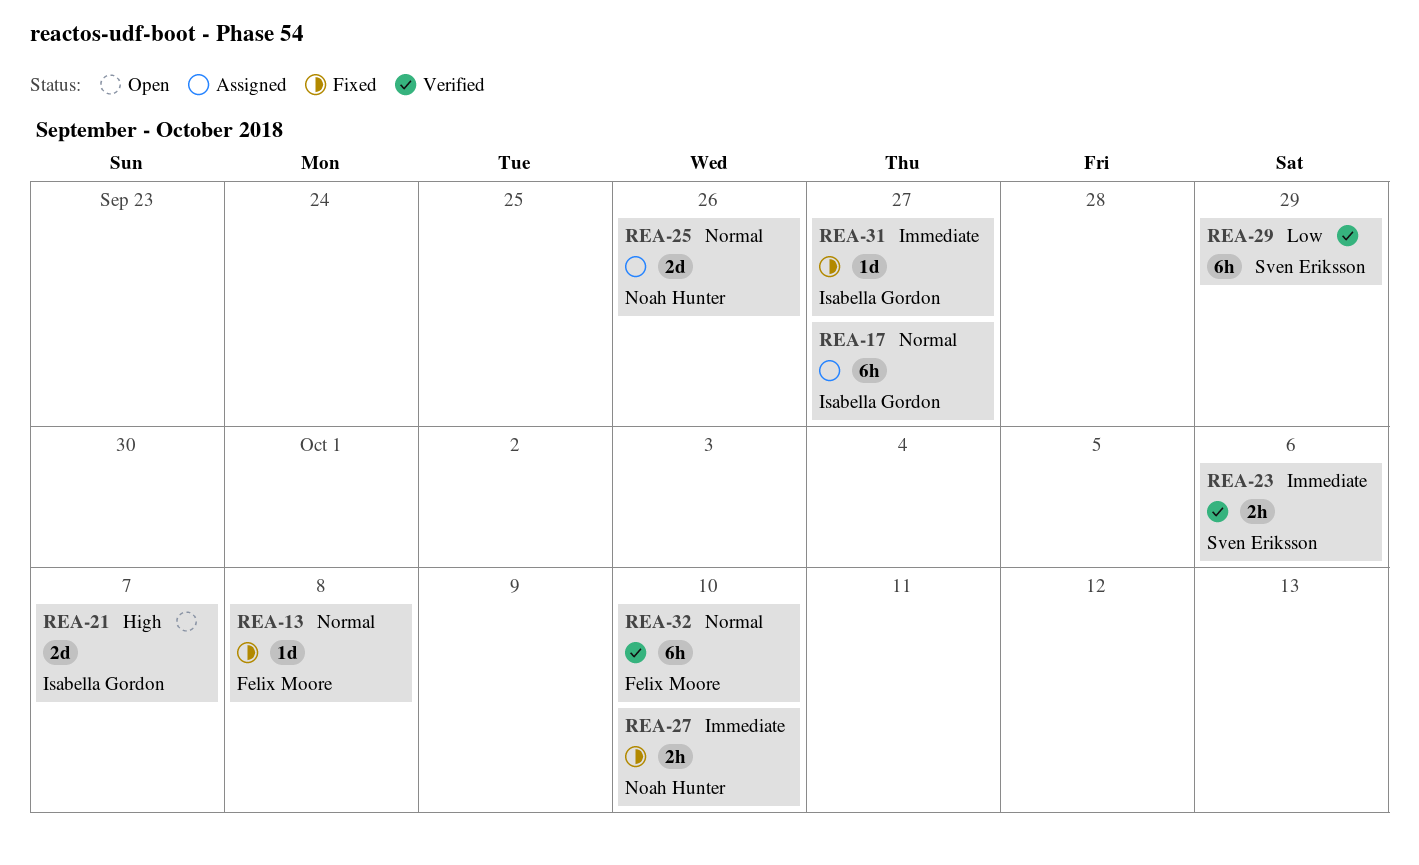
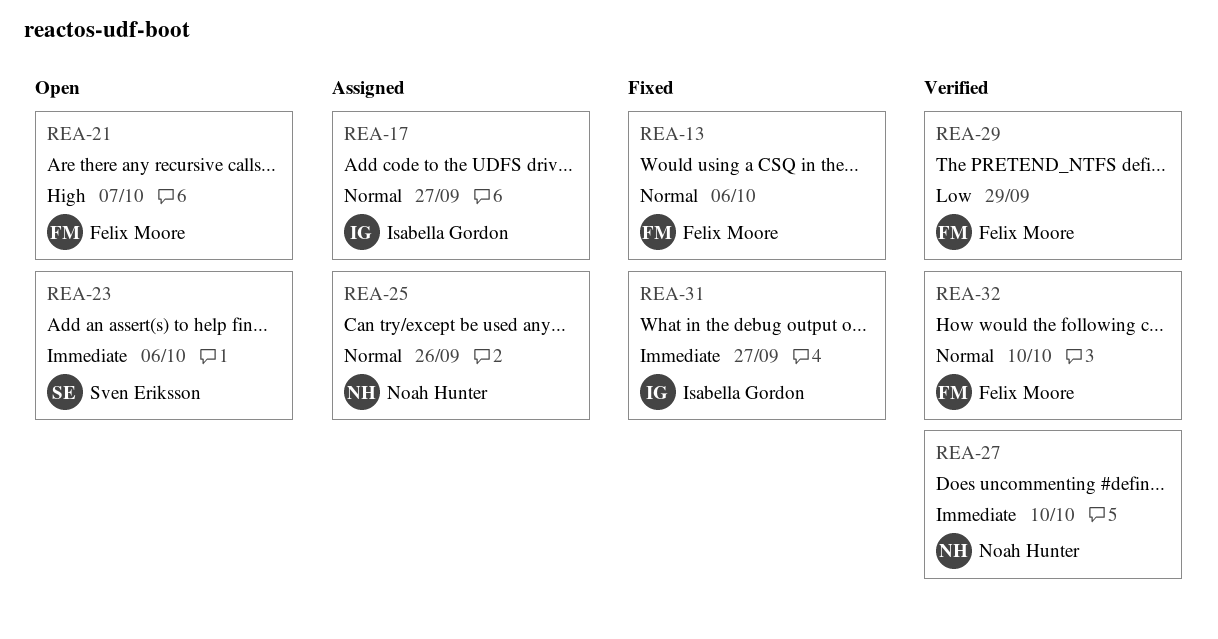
REA-13, due: Oct 8 -> Oct 6
REA-21, owner: Isabella Gordon -> Felix Moore
REA-23, status: Verified -> Open
REA-27, status: Fixed -> Verified
REA-29, owner: Sven Eriksson -> Felix Moore

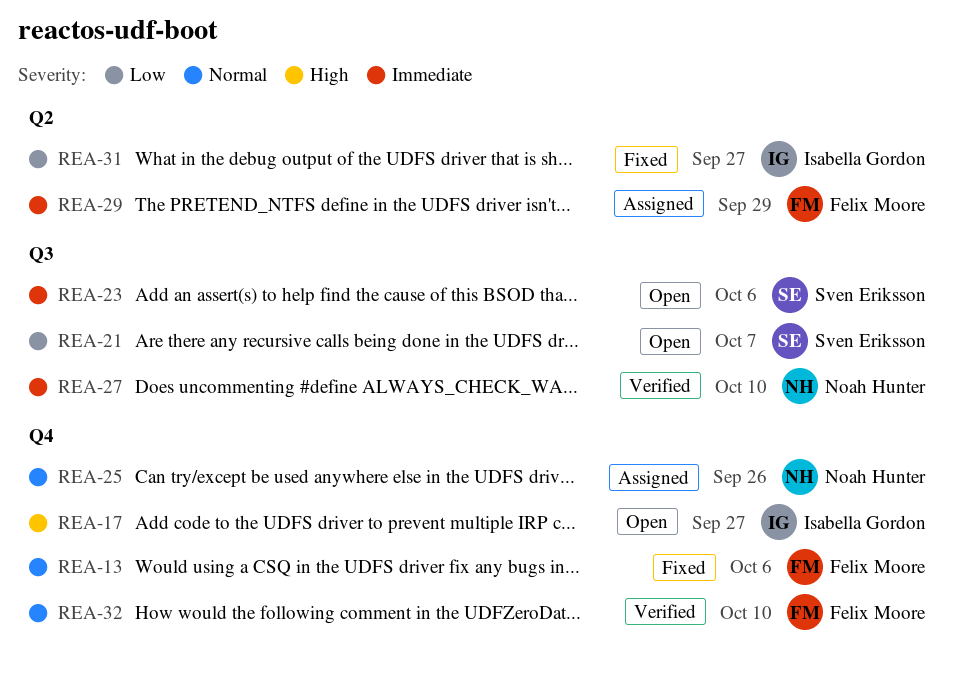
REA-17, status: Assigned -> Open
REA-17, priority: Normal -> High
REA-21, owner: Felix Moore -> Sven Eriksson
REA-21, priority: High -> Low
REA-29, status: Verified -> Assigned
REA-29, priority: Low -> Immediate
REA-31, priority: Immediate -> Low

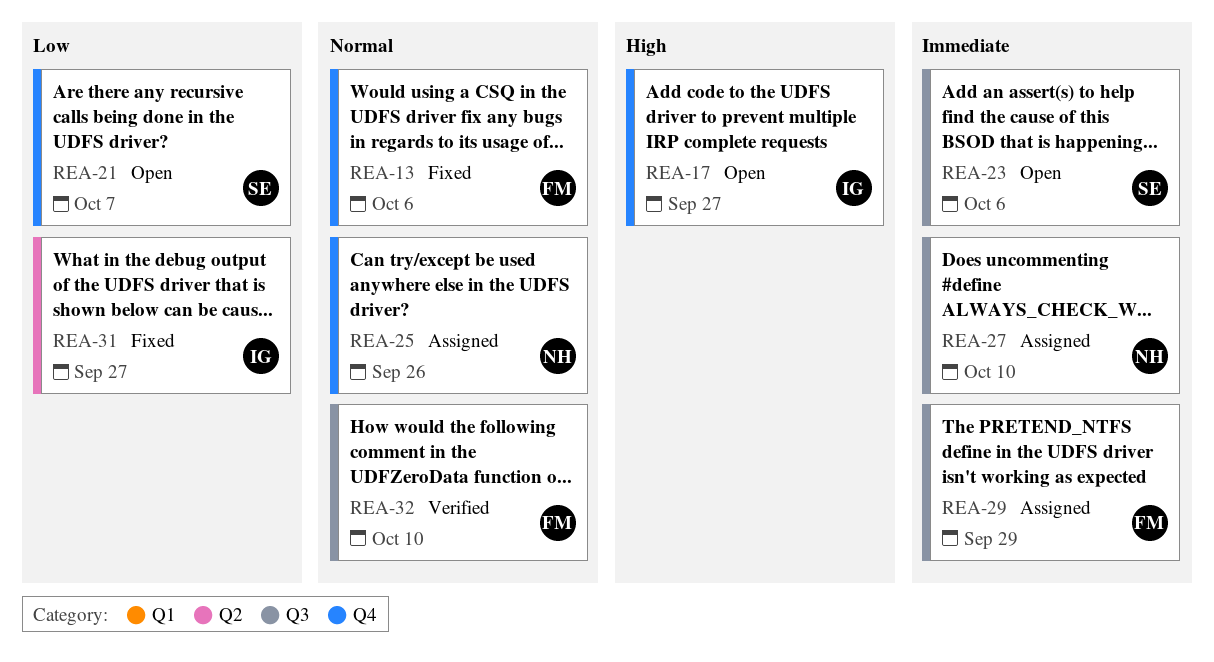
REA-21, label: Q3 -> Q4
REA-27, status: Verified -> Assigned
REA-29, label: Q2 -> Q3
REA-32, label: Q4 -> Q3

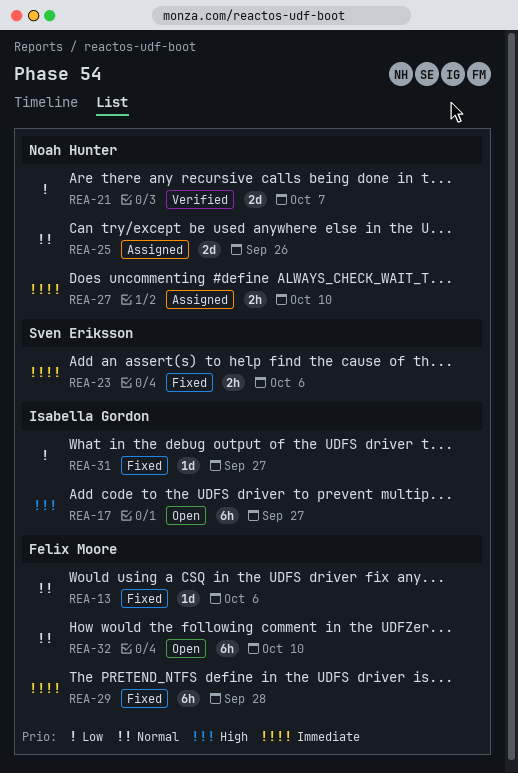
REA-21, status: Open -> Verified
REA-21, owner: Sven Eriksson -> Noah Hunter
REA-23, status: Open -> Fixed
REA-29, status: Assigned -> Fixed
REA-29, due: Sep 29 -> Sep 28
REA-32, status: Verified -> Open

